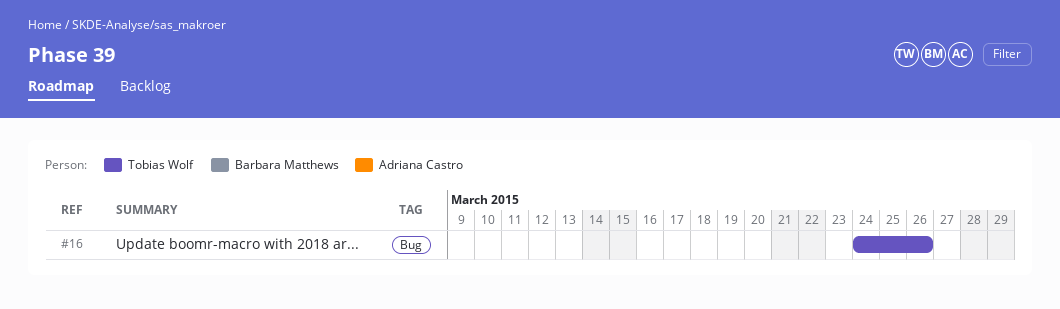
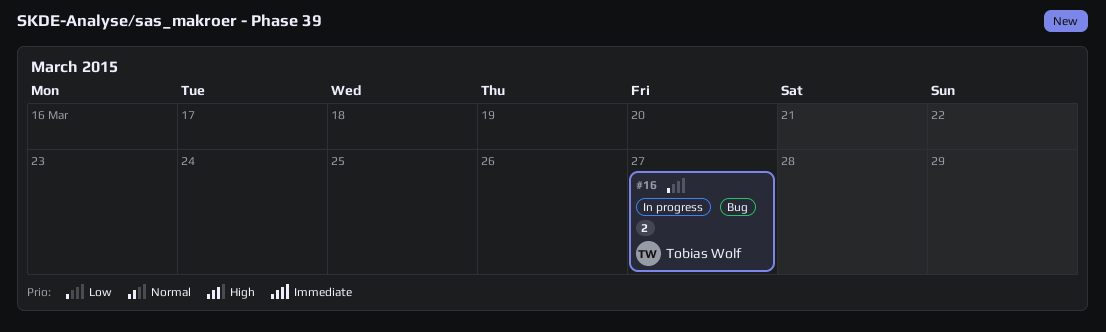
#16, due: Mar 26 -> Mar 27

